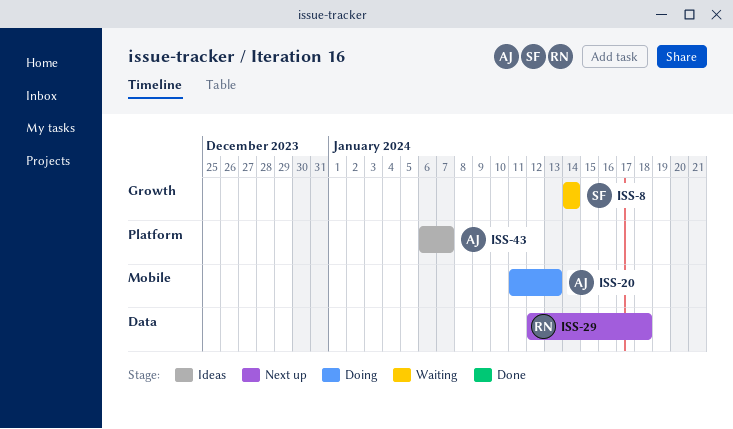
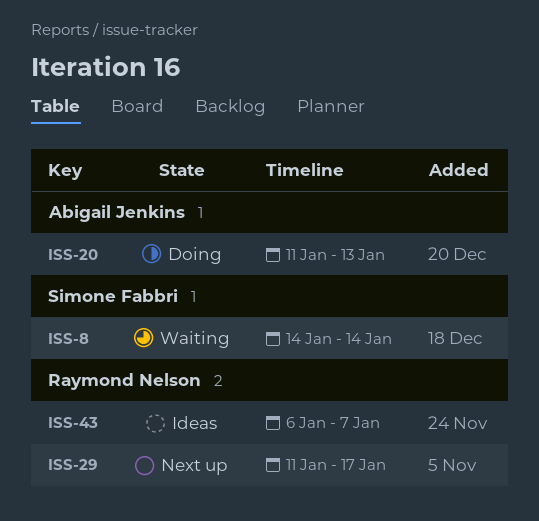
ISS-29, start: Jan 12 -> Jan 11
ISS-29, due: Jan 18 -> Jan 17
ISS-43, owner: Abigail Jenkins -> Raymond Nelson

